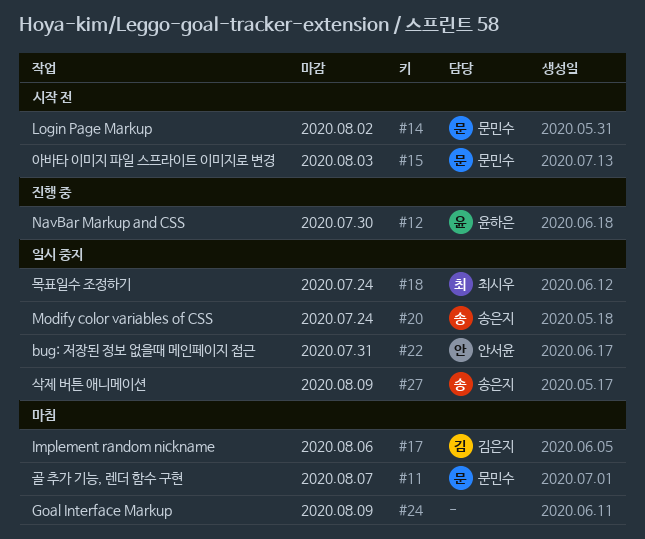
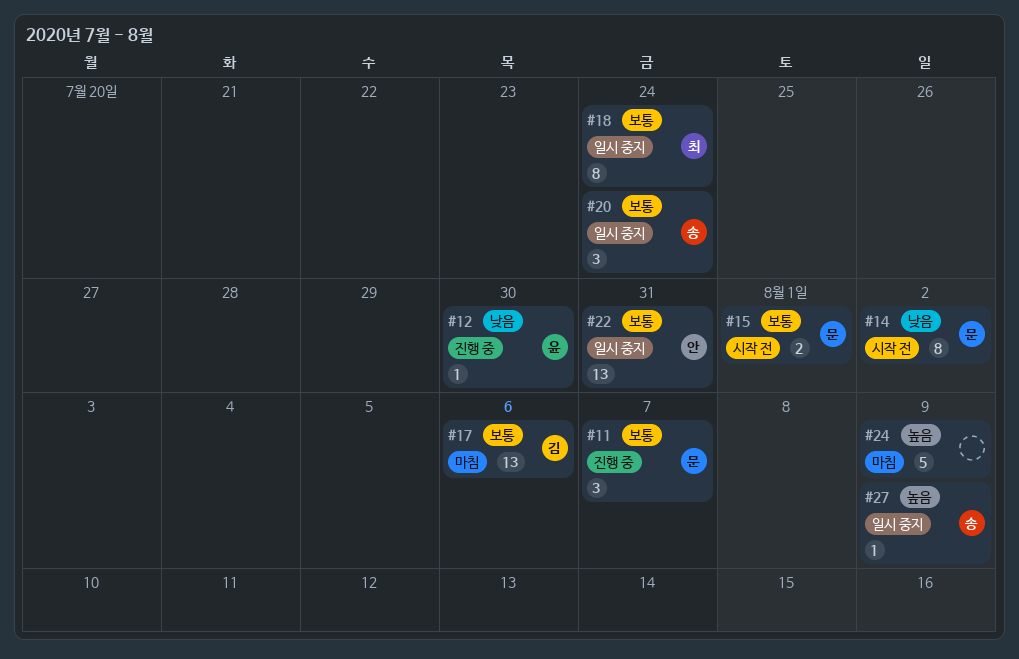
#11, status: 마침 -> 진행 중
#15, due: Aug 3 -> Aug 1

